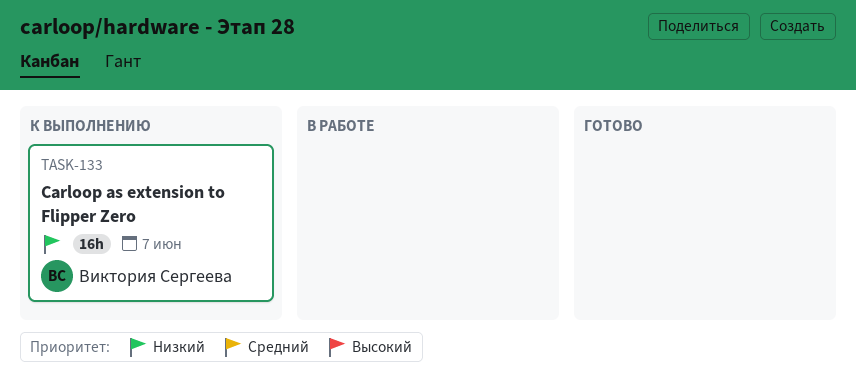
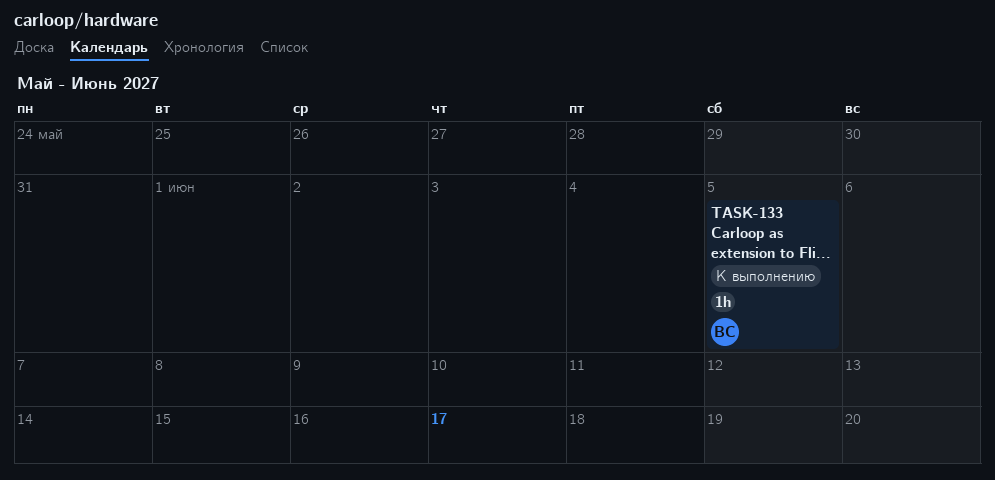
TASK-133, estimate: 16h -> 1h
TASK-133, due: Jun 7 -> Jun 5

